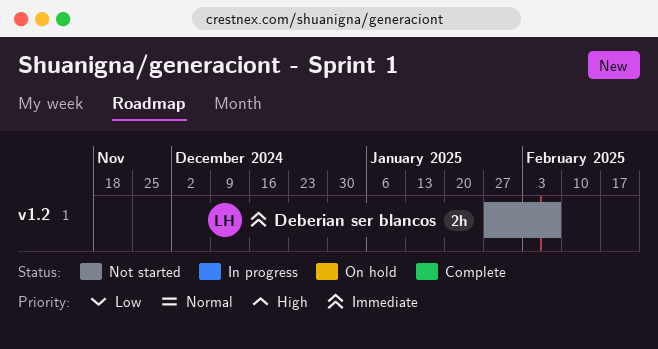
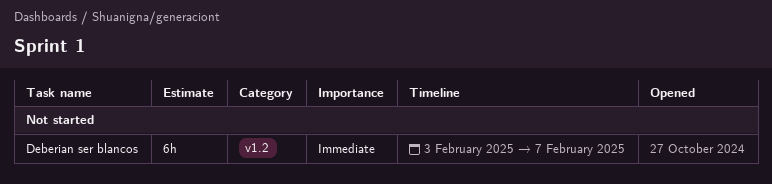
Deberian ser blancos, estimate: 2h -> 6h
Deberian ser blancos, start: Jan 27 -> Feb 3

